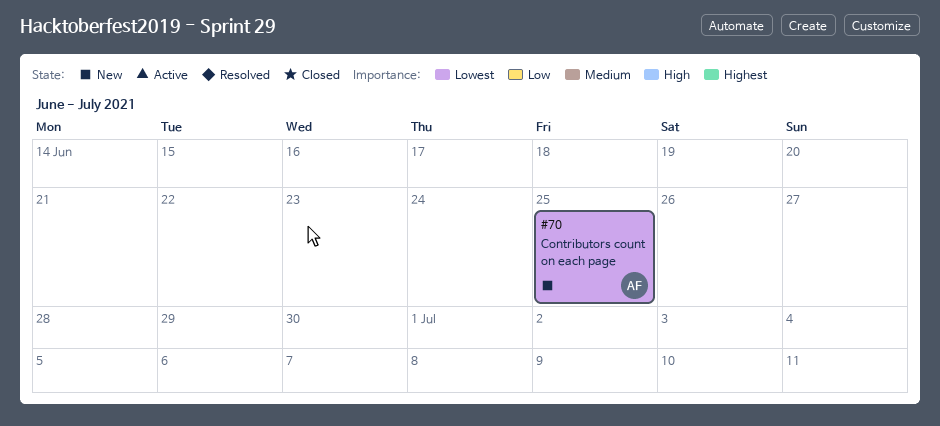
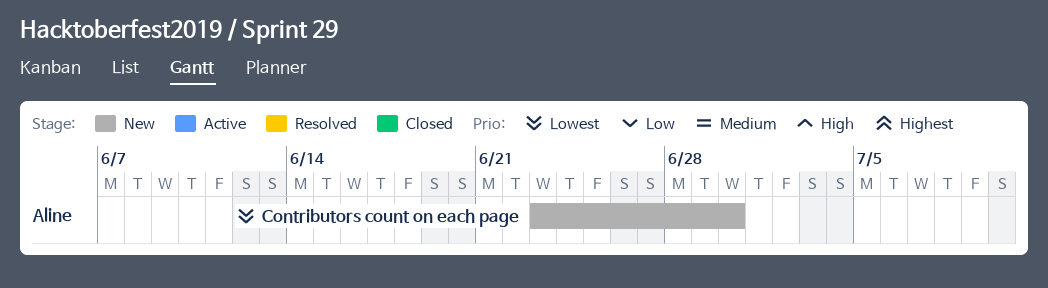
Contributors count on each page, due: Jun 25 -> Jun 30

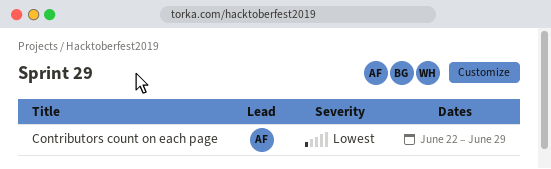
Contributors count on each page, start: Jun 23 -> Jun 22
Contributors count on each page, due: Jun 30 -> Jun 29

